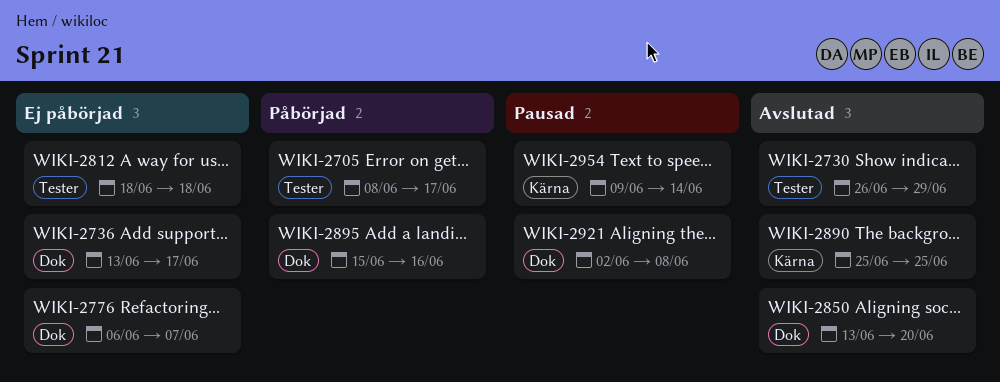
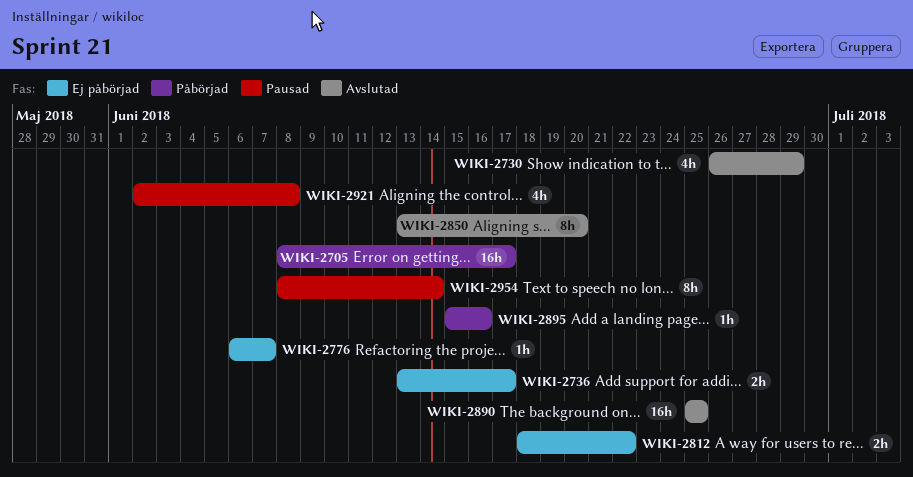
WIKI-2812, due: Jun 18 -> Jun 22
WIKI-2954, start: Jun 9 -> Jun 8

